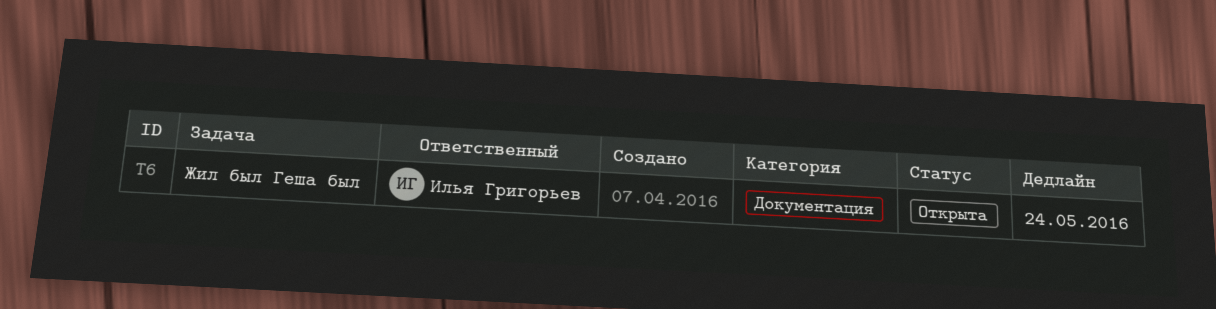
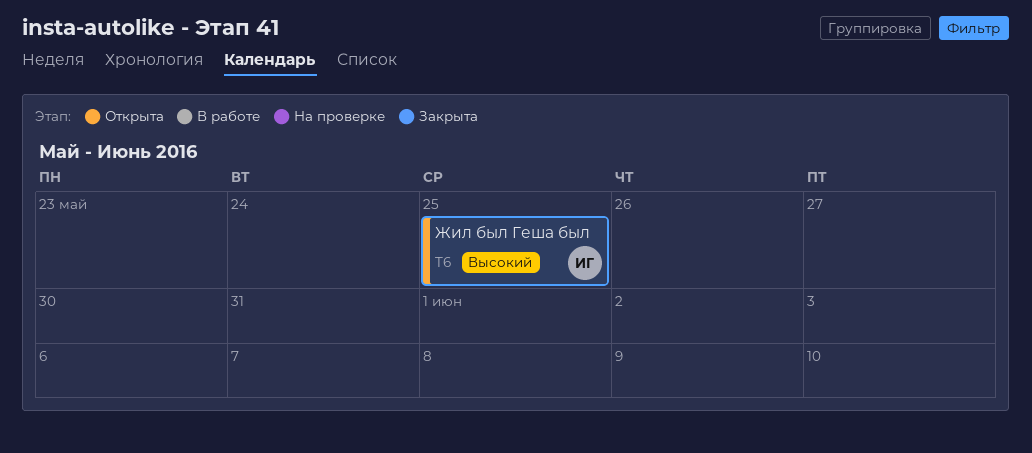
T6, due: May 24 -> May 25

